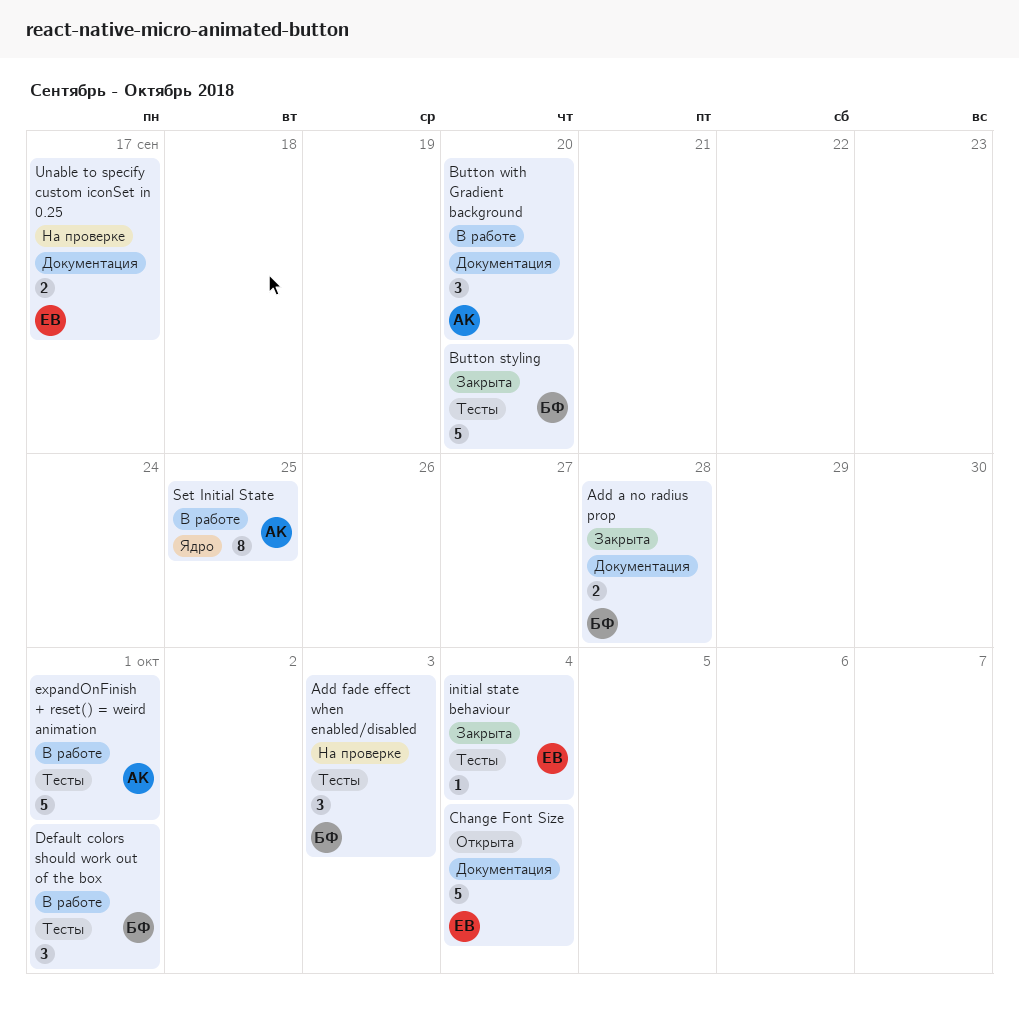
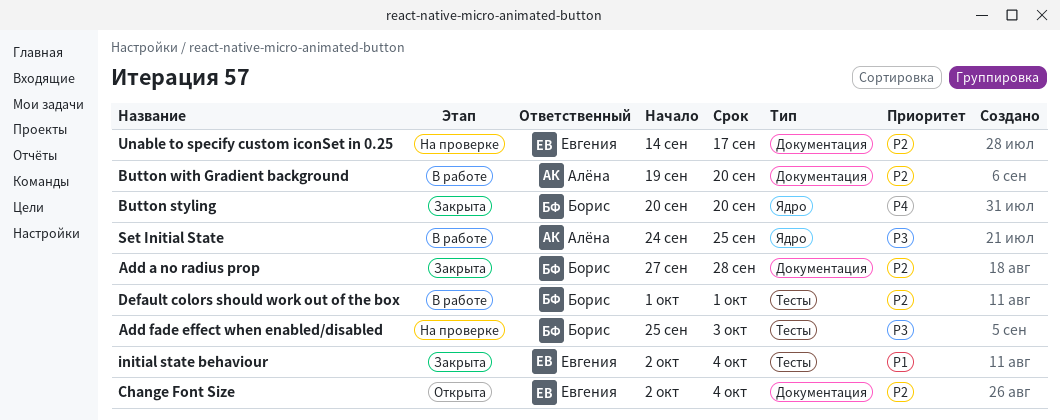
Button styling, label: Тесты -> Ядро
expandOnFinish + reset() = weird animation: present -> none

